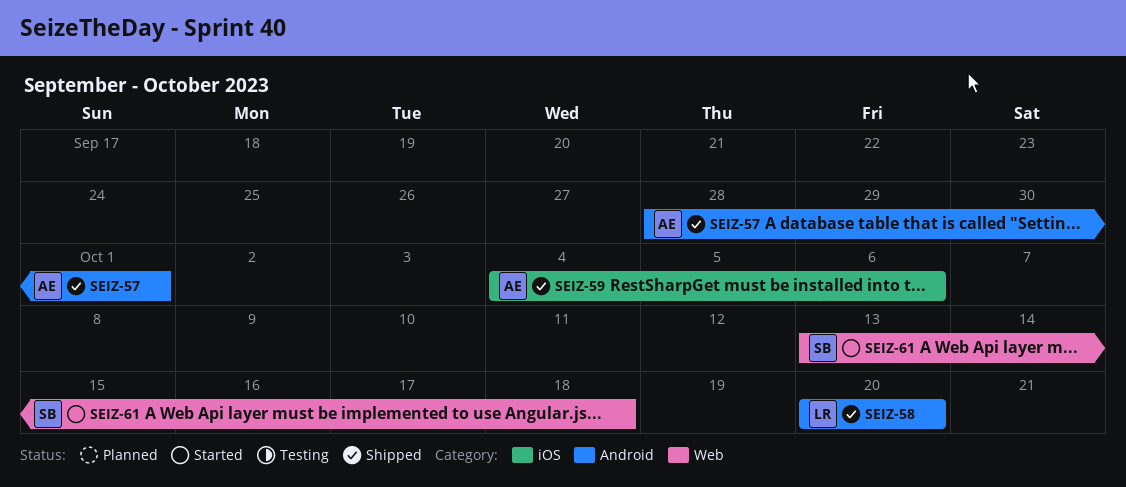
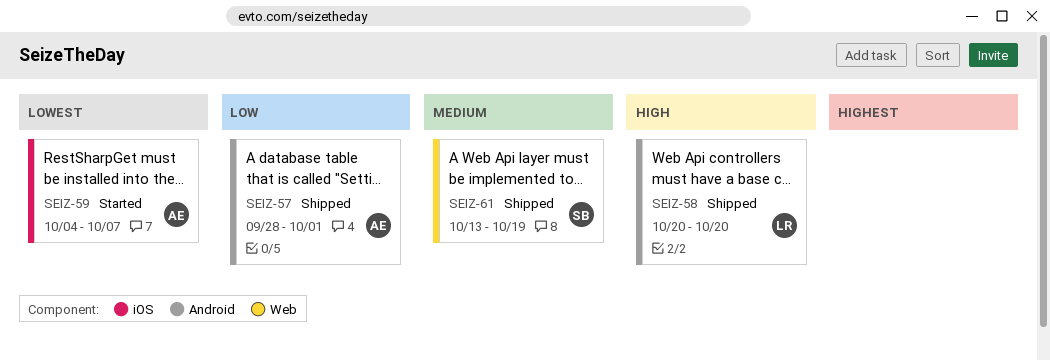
SEIZ-59, status: Shipped -> Started
SEIZ-59, due: Oct 6 -> Oct 7
SEIZ-61, status: Started -> Shipped
SEIZ-61, due: Oct 18 -> Oct 19

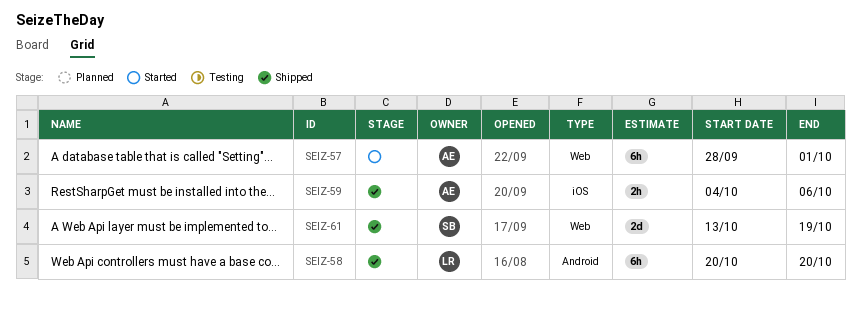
SEIZ-57, status: Shipped -> Started
SEIZ-57, label: Android -> Web
SEIZ-59, status: Started -> Shipped
SEIZ-59, due: Oct 7 -> Oct 6

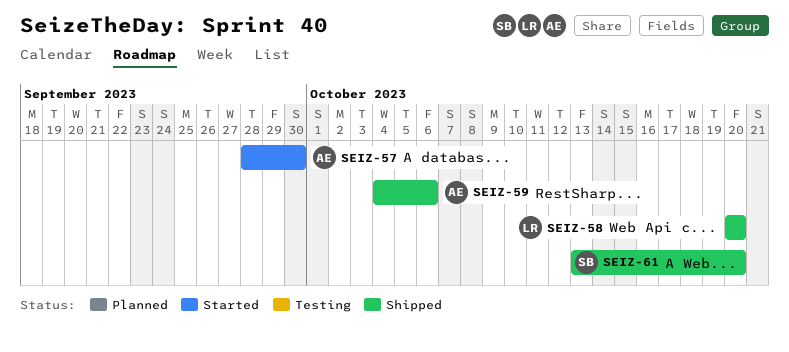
SEIZ-57, due: Oct 1 -> Sep 30
SEIZ-61, due: Oct 19 -> Oct 20

